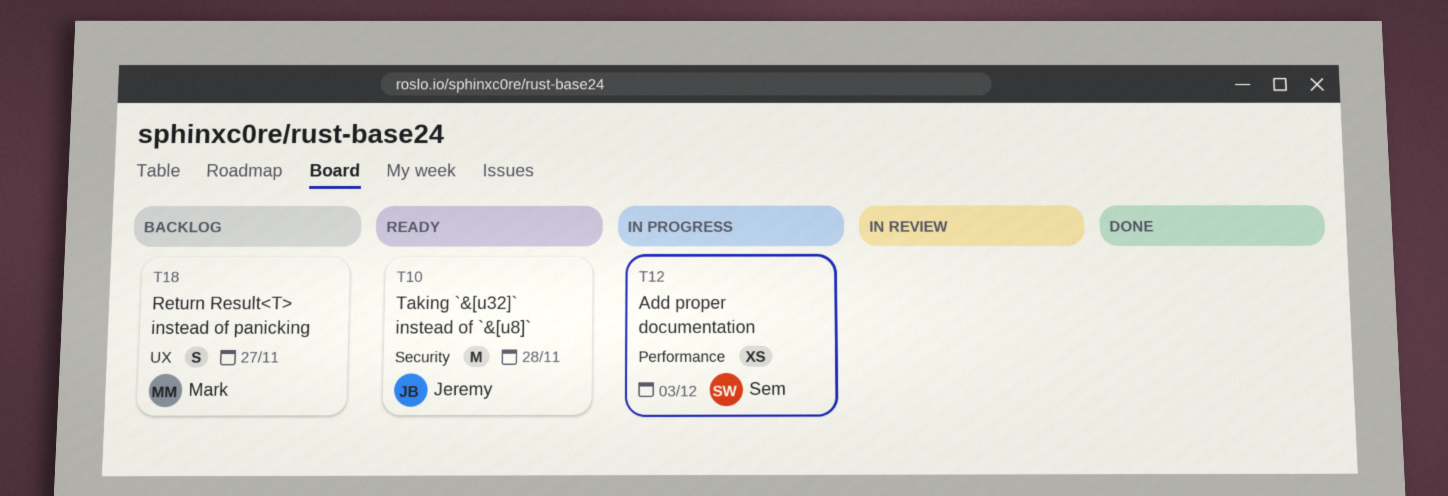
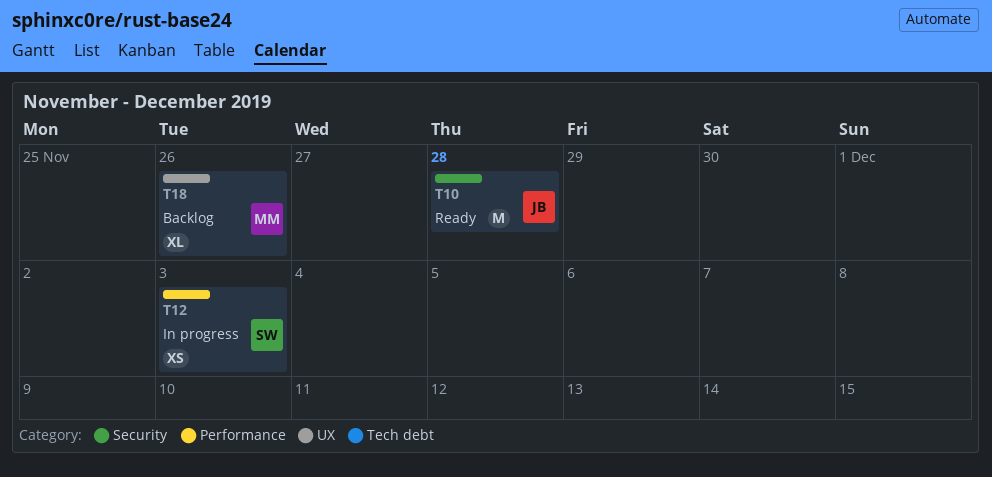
T18, estimate: S -> XL
T18, due: Nov 27 -> Nov 26

